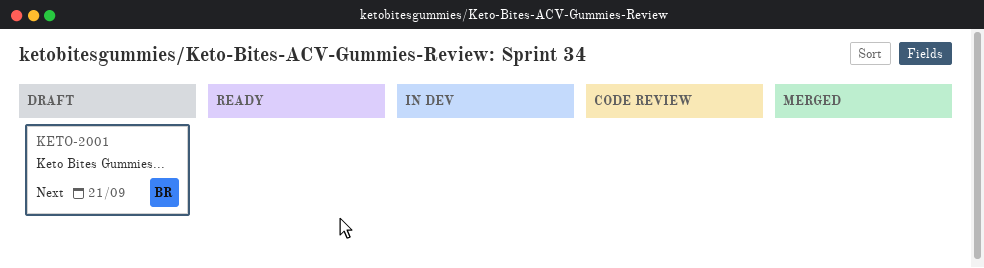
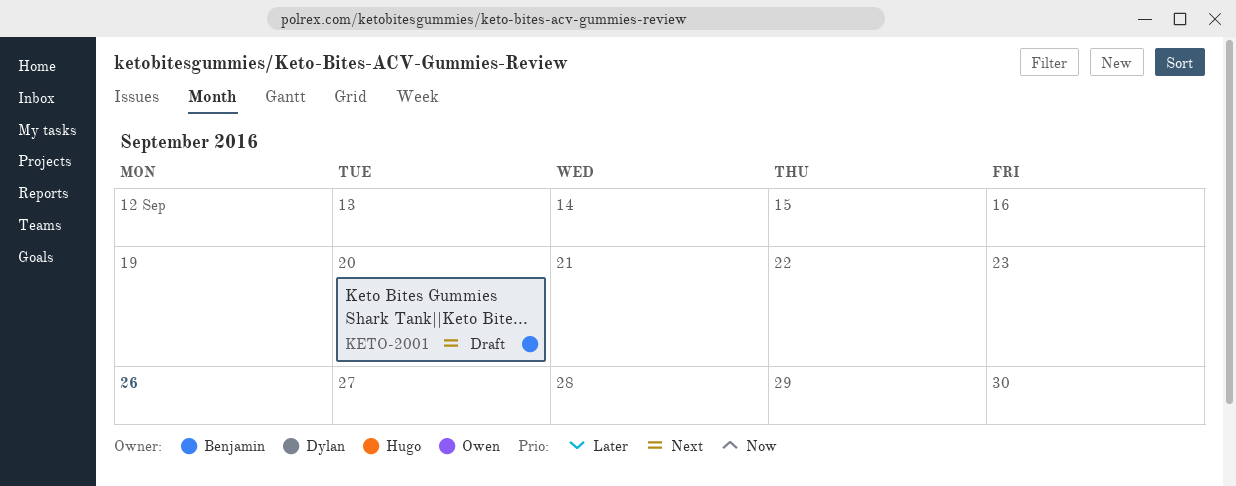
KETO-2001, due: Sep 21 -> Sep 20

